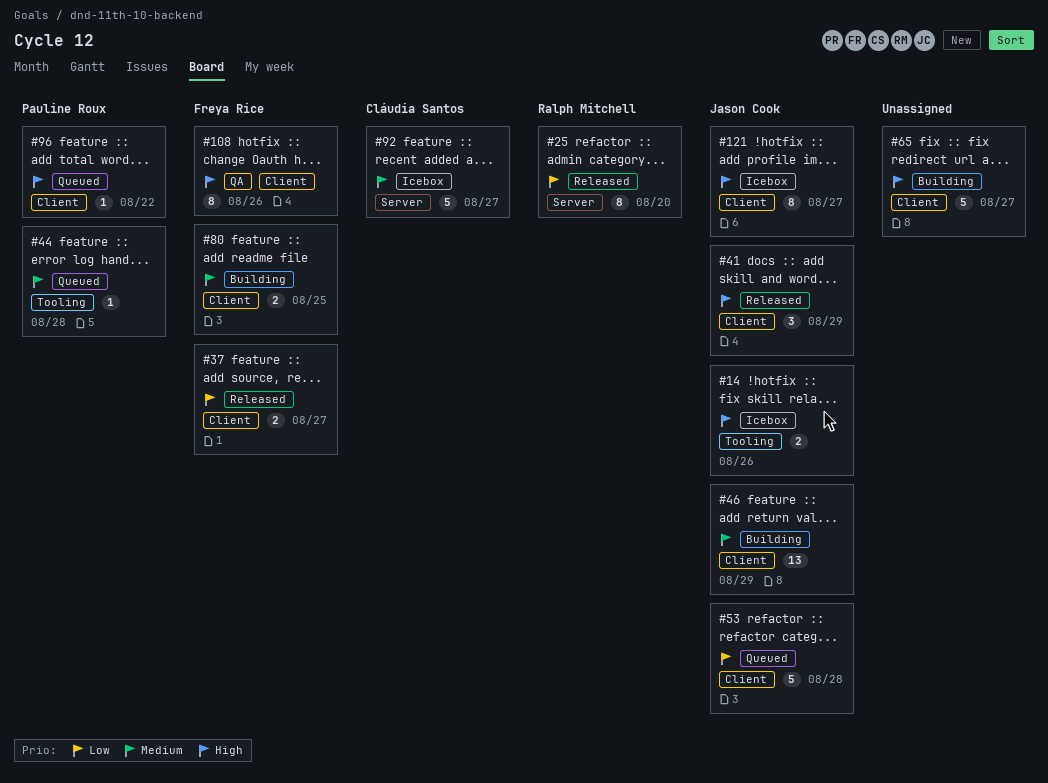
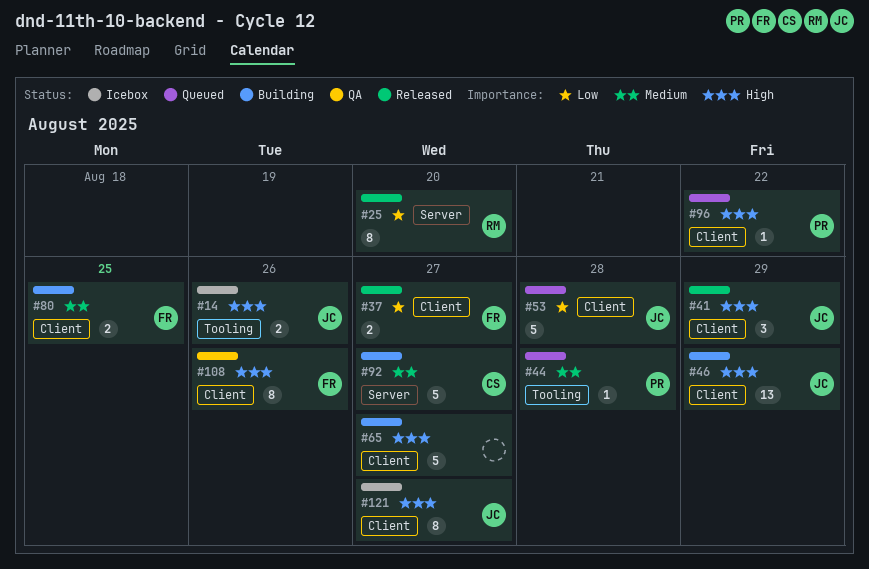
#46, priority: Medium -> High
#92, status: Icebox -> Building

